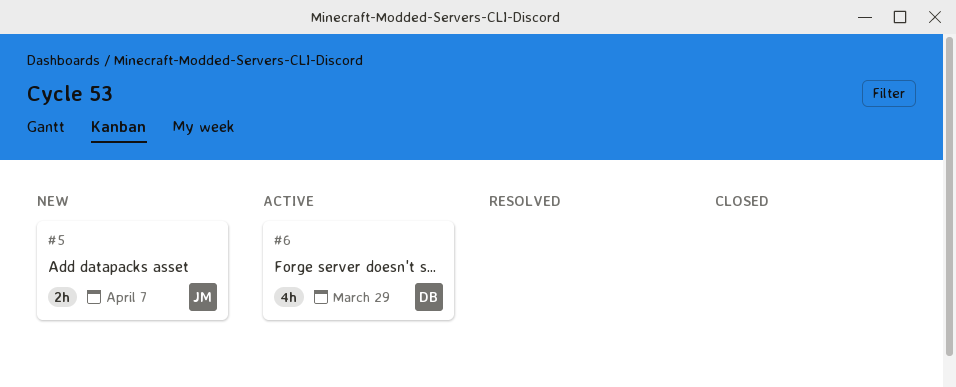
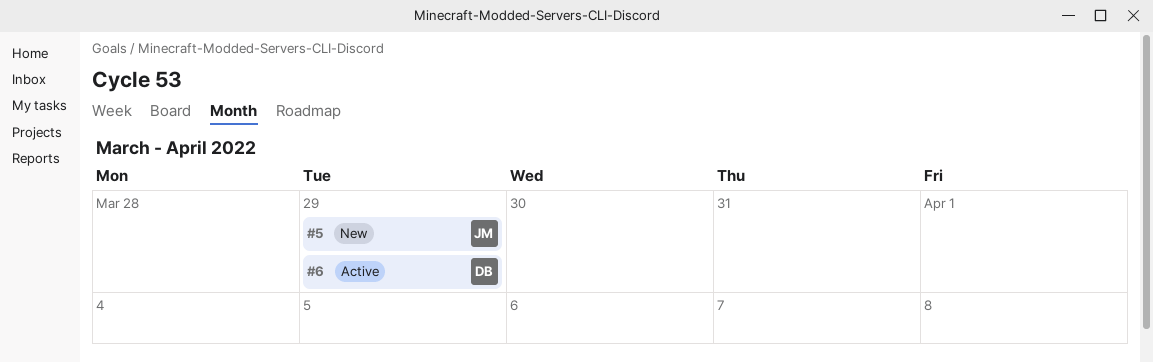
#5, due: Apr 7 -> Mar 29

